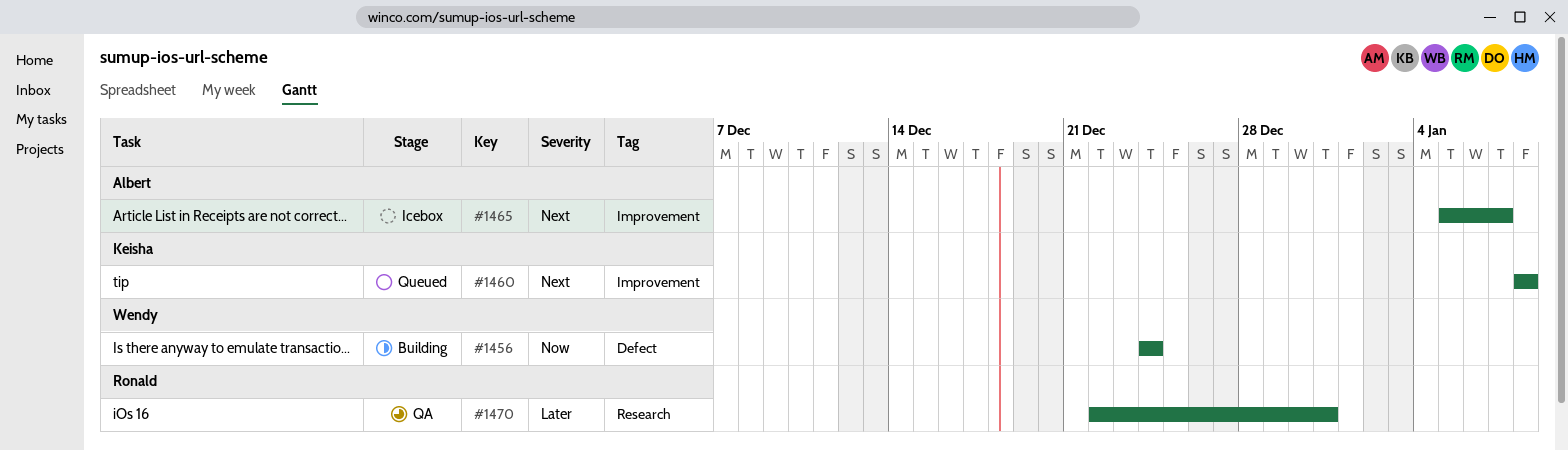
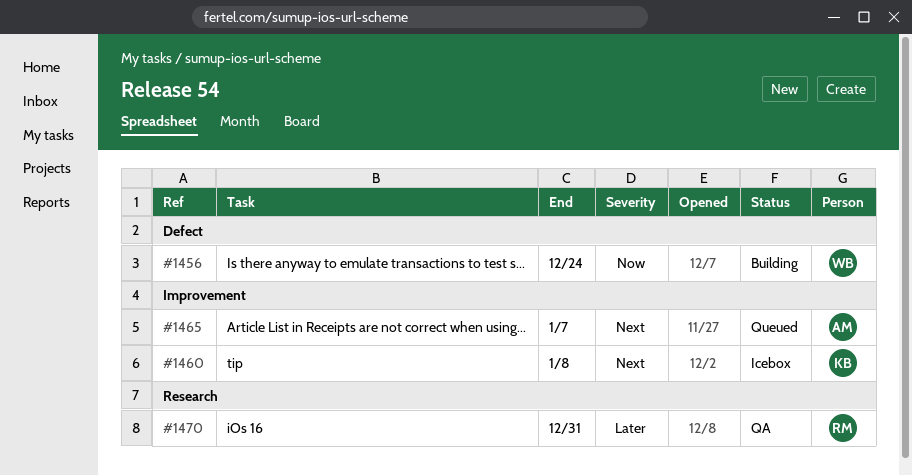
#1460, status: Queued -> Icebox
#1465, status: Icebox -> Queued

